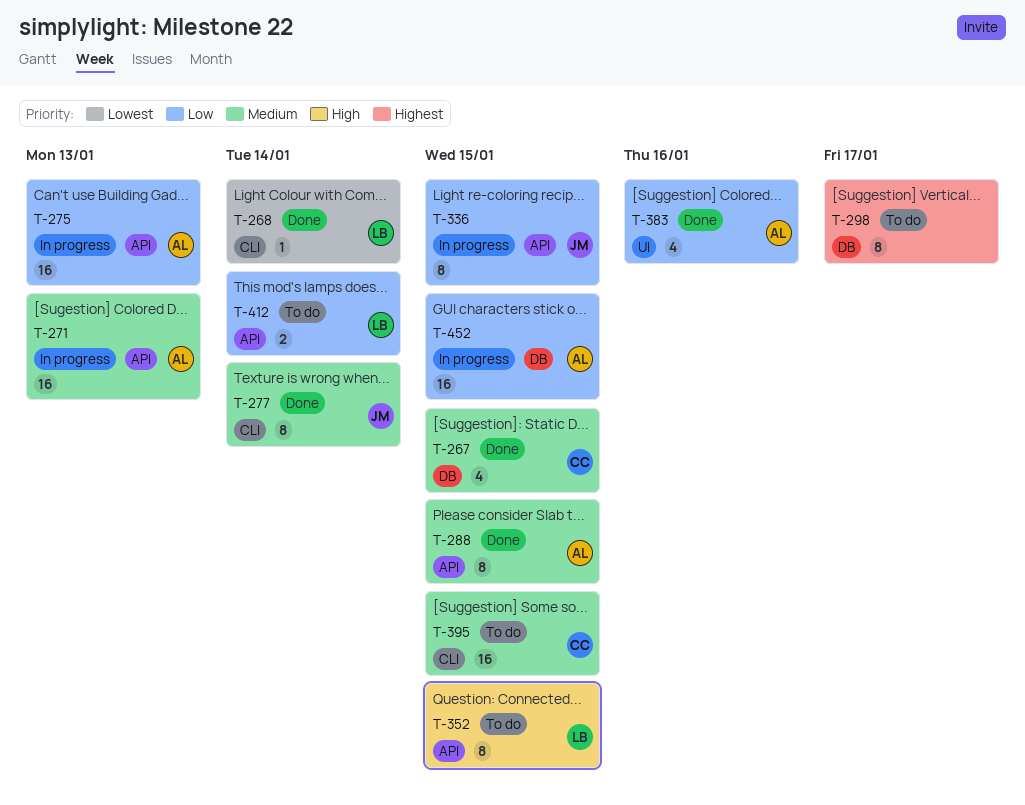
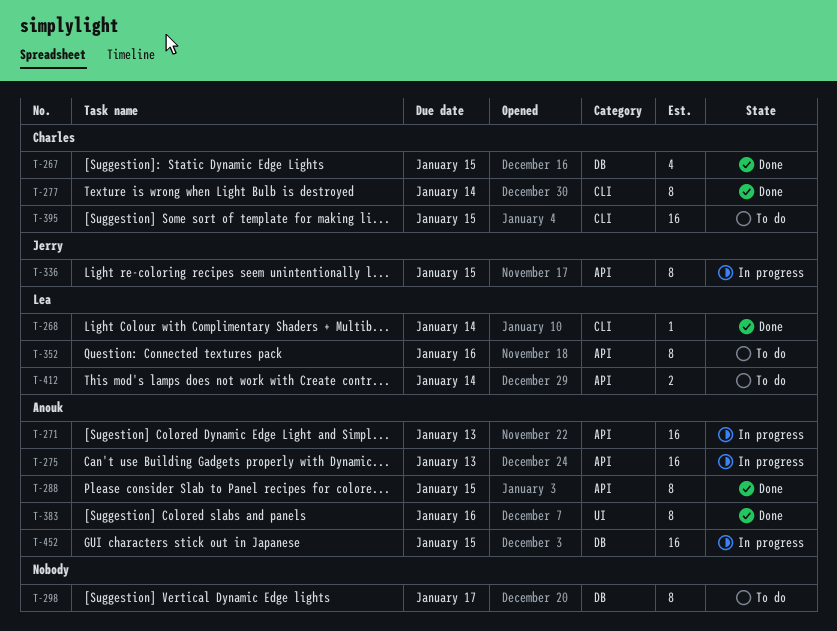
T-277, owner: Jerry -> Charles
T-352, due: Jan 15 -> Jan 16
T-383, estimate: 4 -> 8

